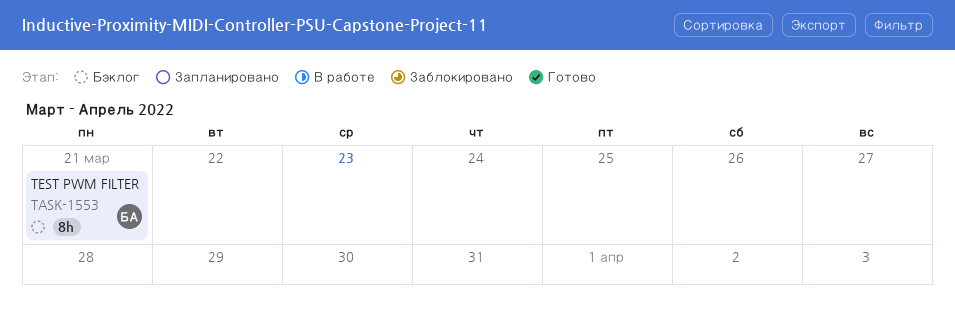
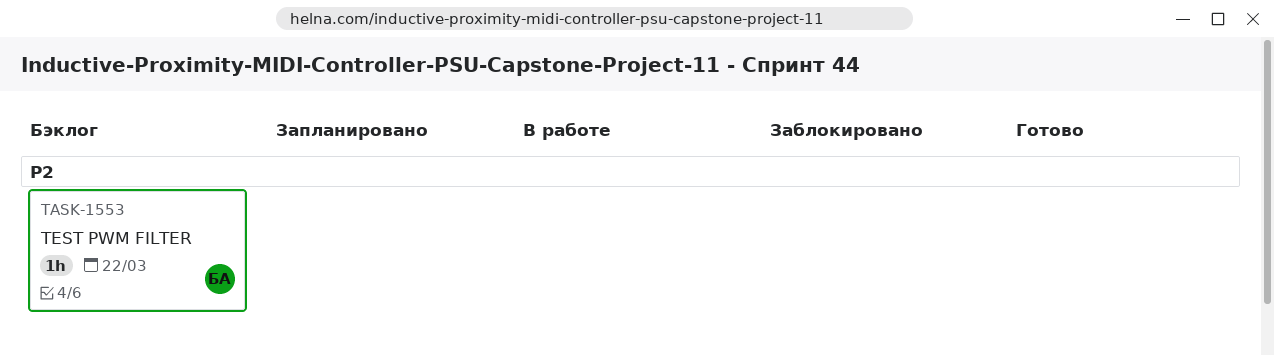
TASK-1553, estimate: 8h -> 1h
TASK-1553, due: Mar 21 -> Mar 22

